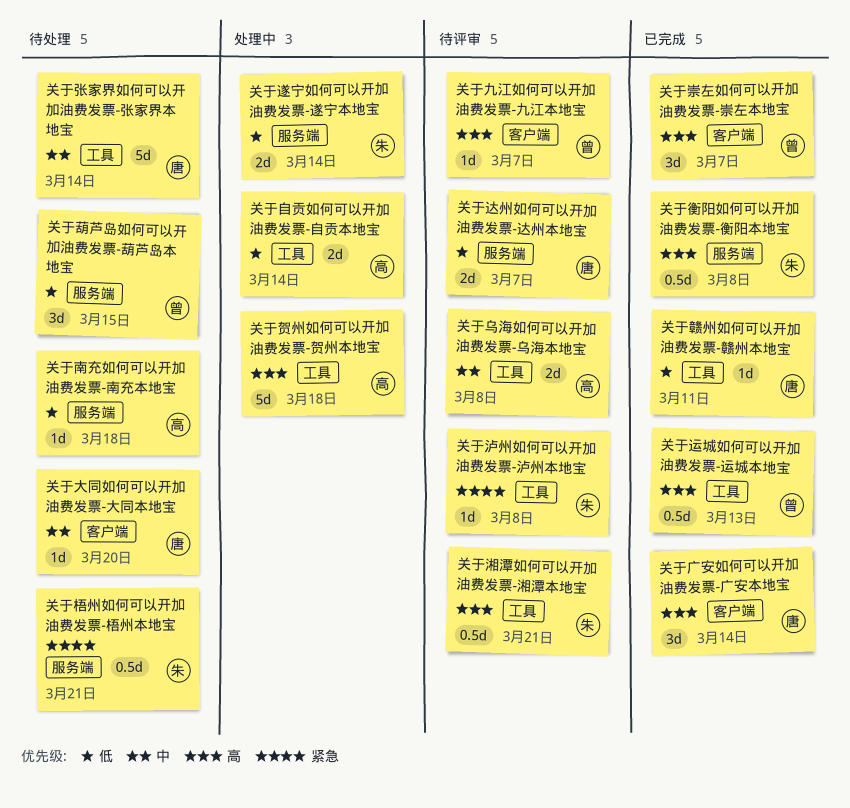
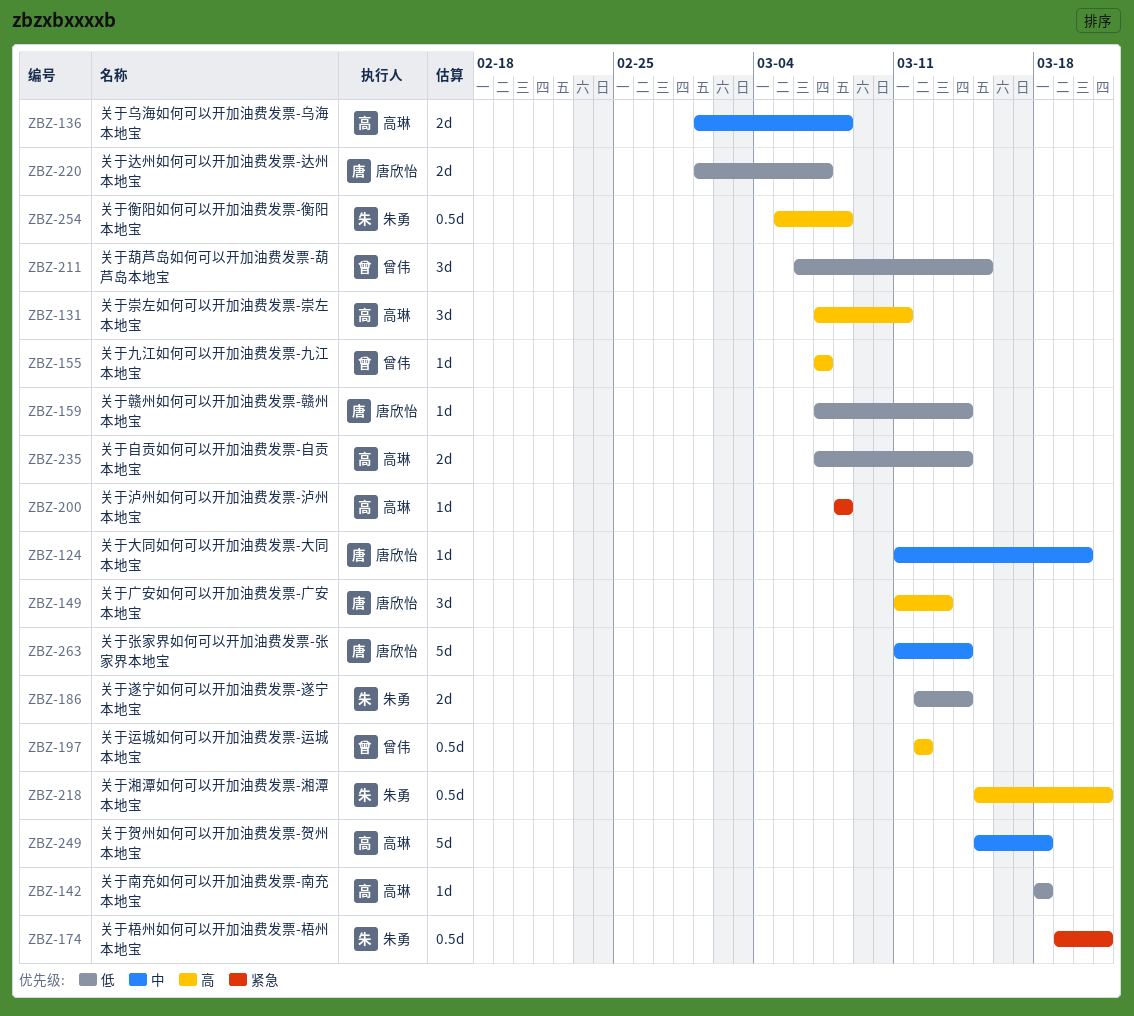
关于崇左如何可以开加油费发票-崇左本地宝, owner: 曾伟 -> 高琳
关于崇左如何可以开加油费发票-崇左本地宝, due: Mar 7 -> Mar 11
关于广安如何可以开加油费发票-广安本地宝, due: Mar 14 -> Mar 13
关于泸州如何可以开加油费发票-泸州本地宝, owner: 朱勇 -> 高琳
关于贺州如何可以开加油费发票-贺州本地宝, priority: 高 -> 中
关于赣州如何可以开加油费发票-赣州本地宝, due: Mar 11 -> Mar 14
关于运城如何可以开加油费发票-运城本地宝, due: Mar 13 -> Mar 12

